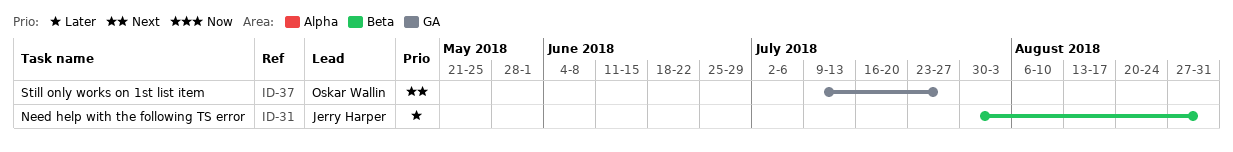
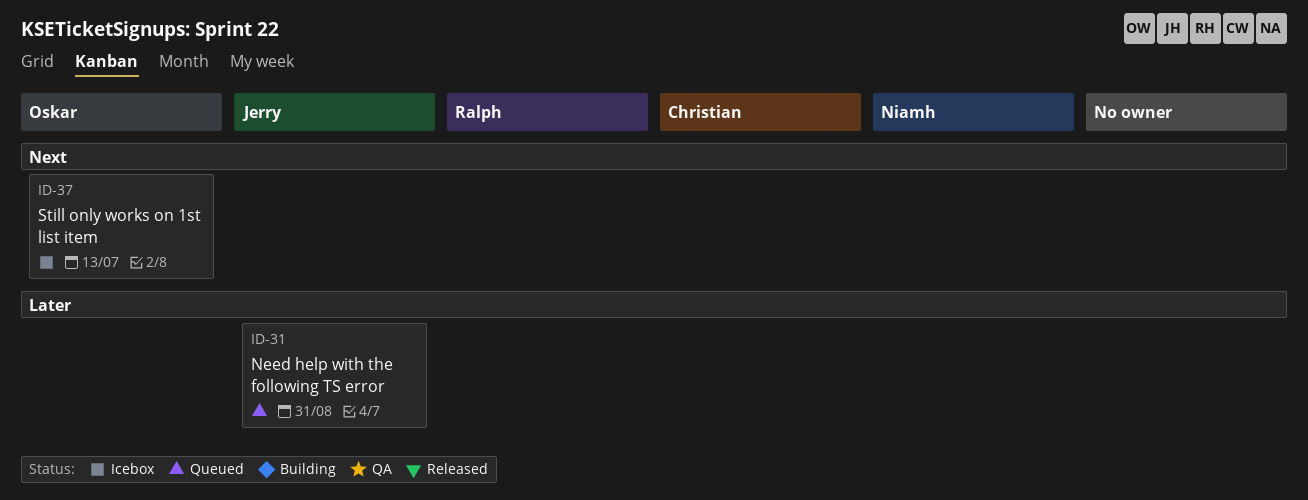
ID-37, due: Jul 27 -> Jul 13

